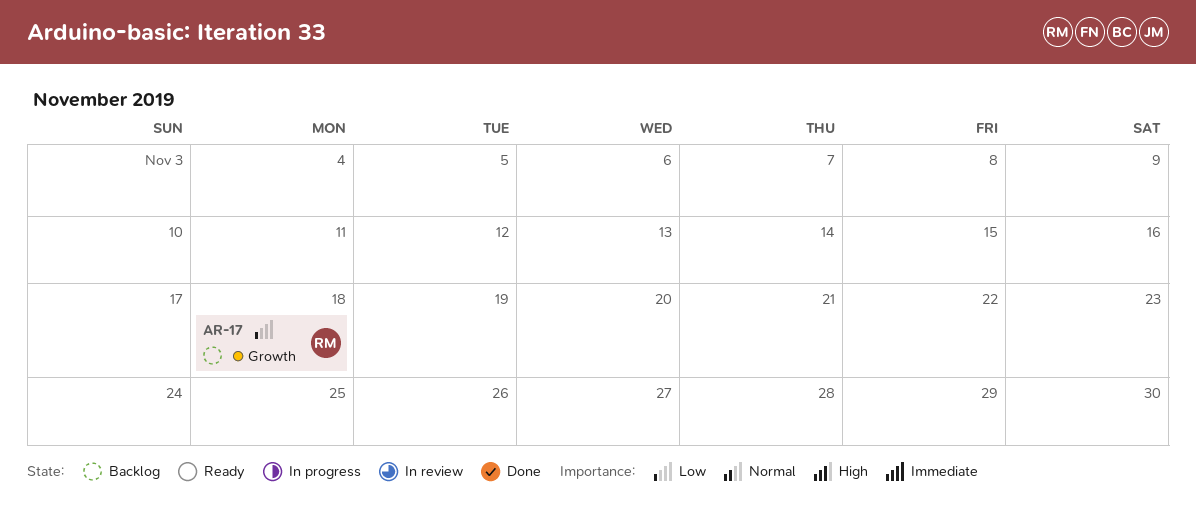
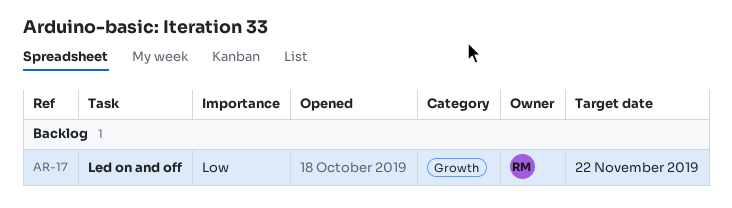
AR-17, due: Nov 18 -> Nov 22

